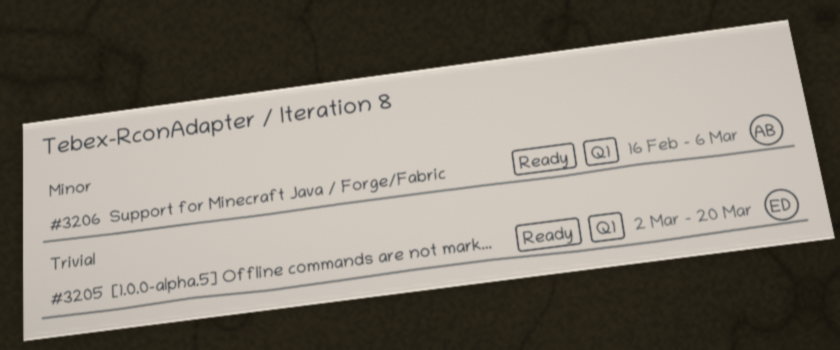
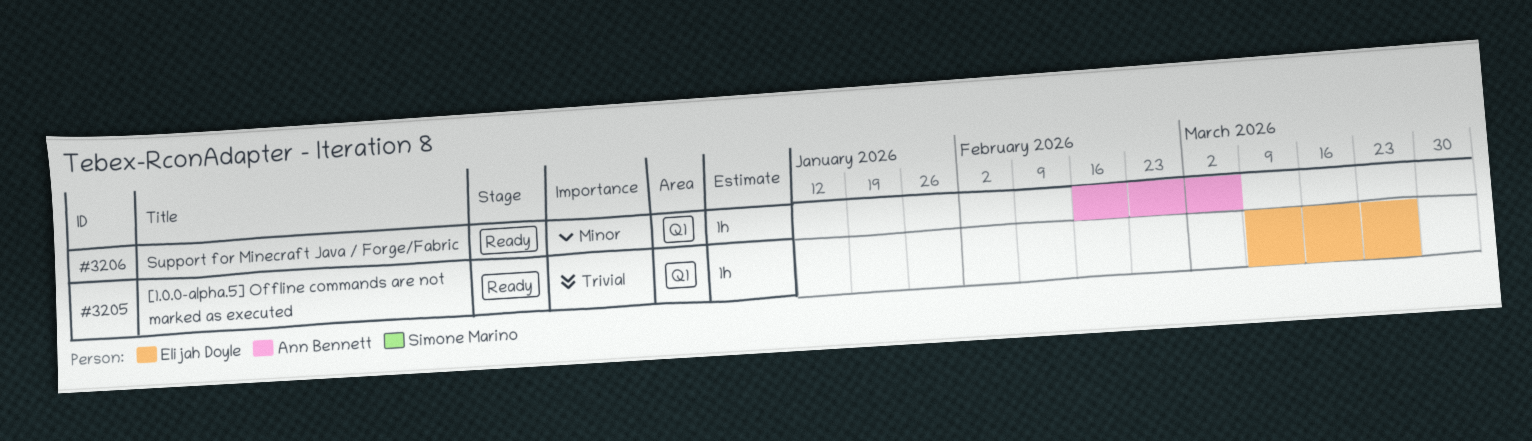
#3205, start: Mar 2 -> Mar 9
#3205, due: Mar 20 -> Mar 27

